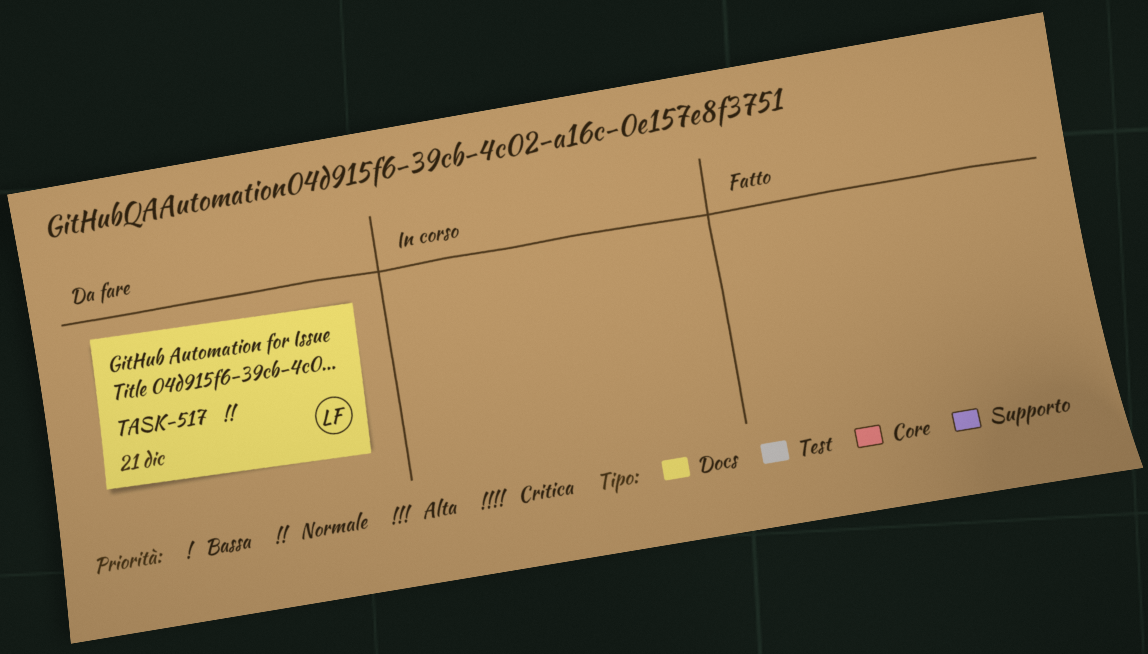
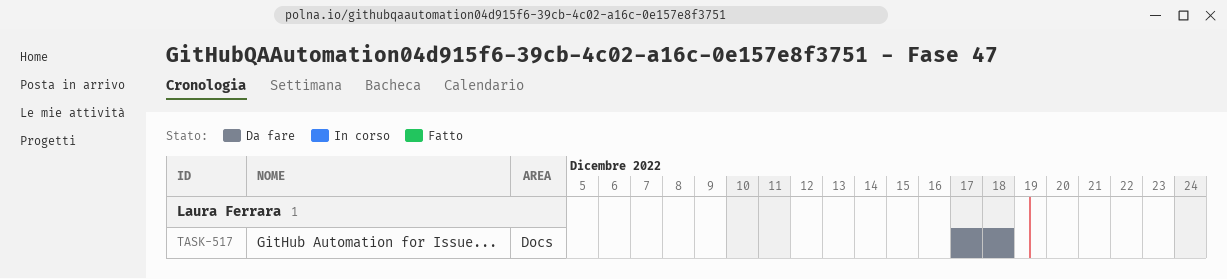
TASK-517, due: Dec 21 -> Dec 18

